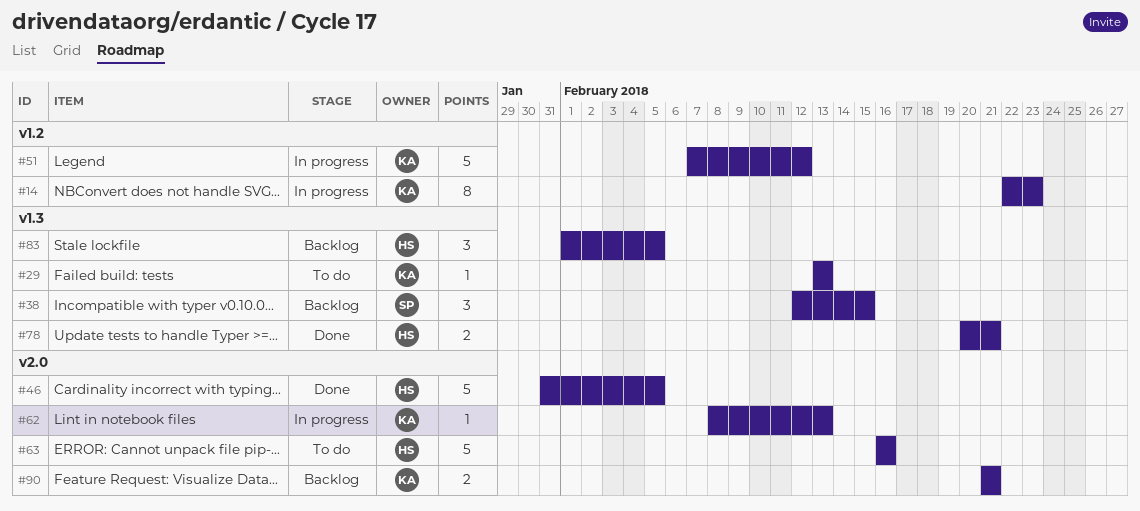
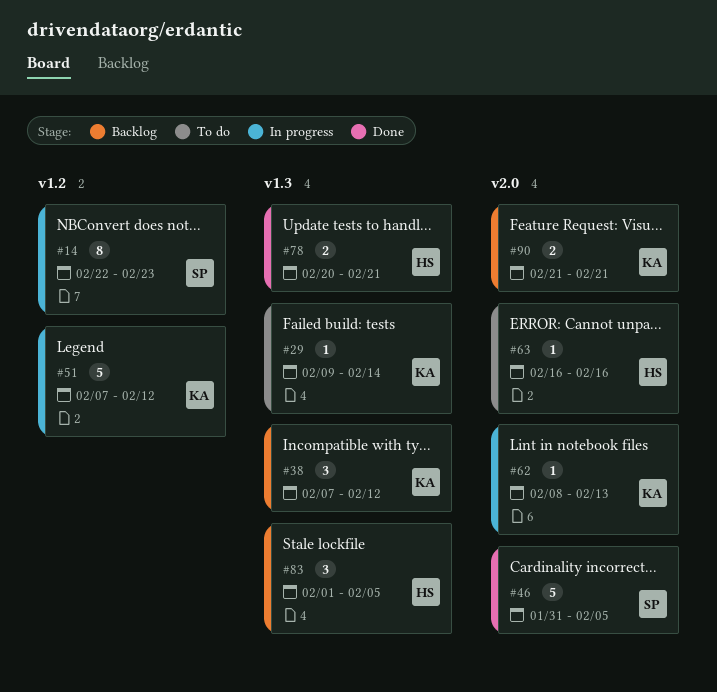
#14, owner: KA -> SP
#29, start: Feb 13 -> Feb 9
#29, due: Feb 13 -> Feb 14
#38, owner: SP -> KA
#38, start: Feb 12 -> Feb 7
#38, due: Feb 15 -> Feb 12
#46, owner: HS -> SP
#63, estimate: 5 -> 1

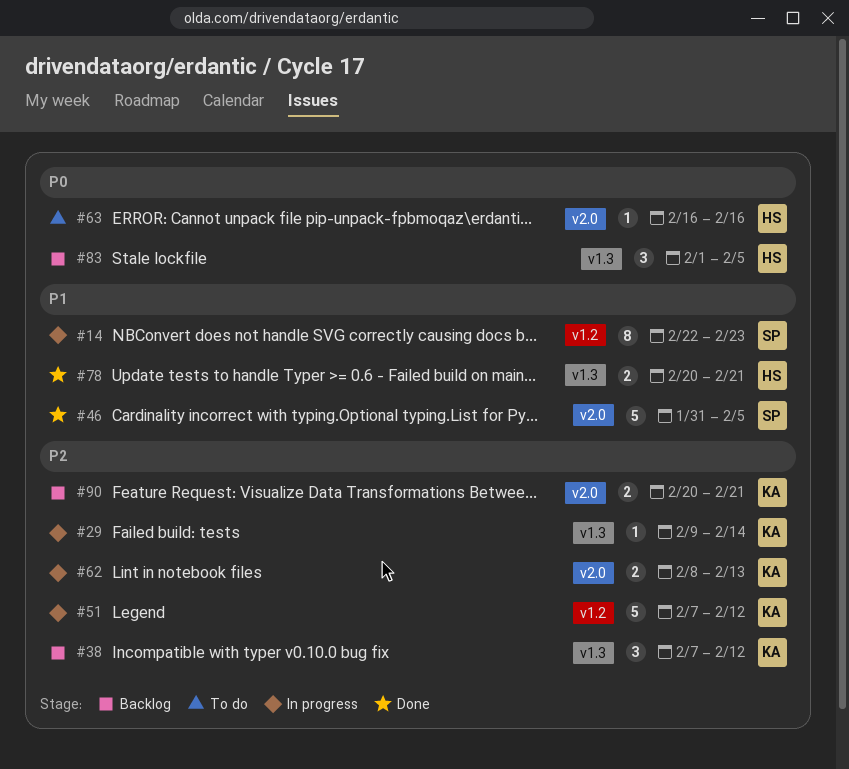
#29, status: To do -> In progress
#62, estimate: 1 -> 2
#90, start: Feb 21 -> Feb 20

